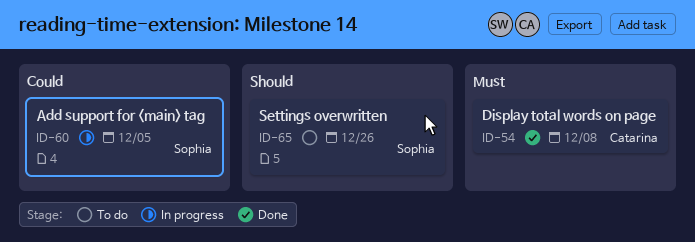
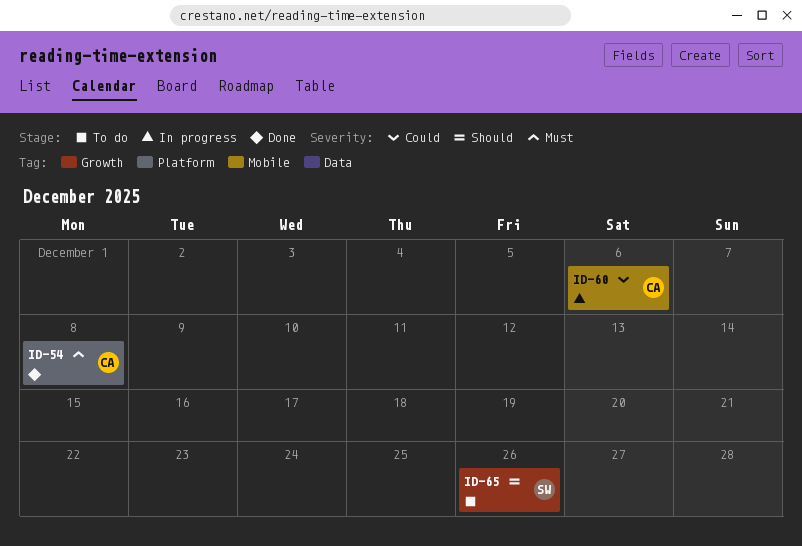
ID-60, owner: Sophia -> Catarina
ID-60, due: Dec 5 -> Dec 6

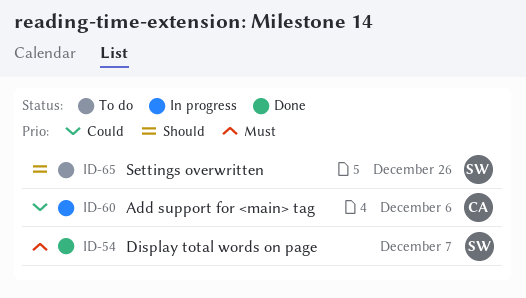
ID-54, owner: CA -> SW
ID-54, due: Dec 8 -> Dec 7

